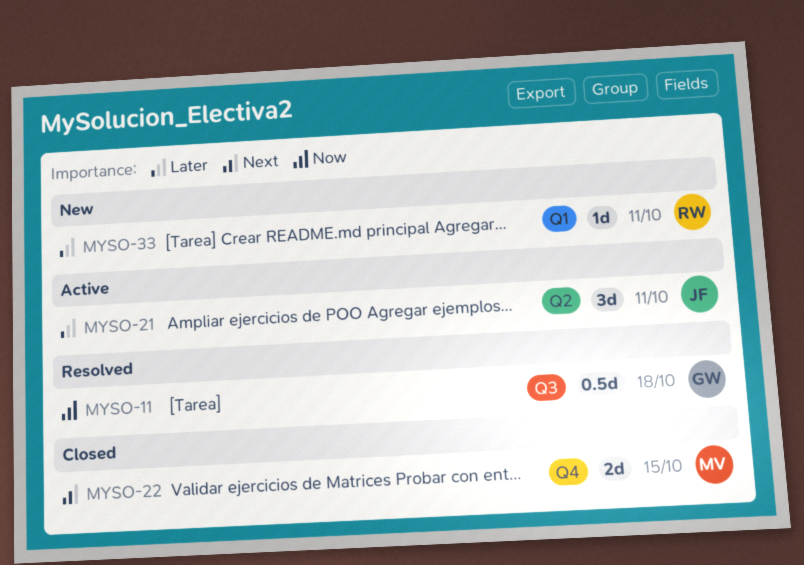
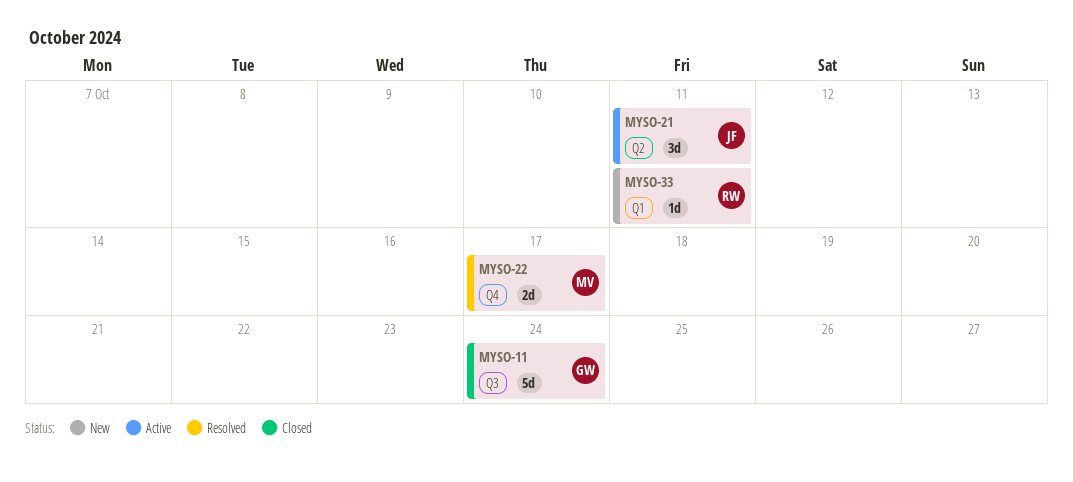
MYSO-11, status: Resolved -> Closed
MYSO-11, estimate: 0.5d -> 5d
MYSO-11, due: Oct 18 -> Oct 24
MYSO-22, status: Closed -> Resolved
MYSO-22, due: Oct 15 -> Oct 17

